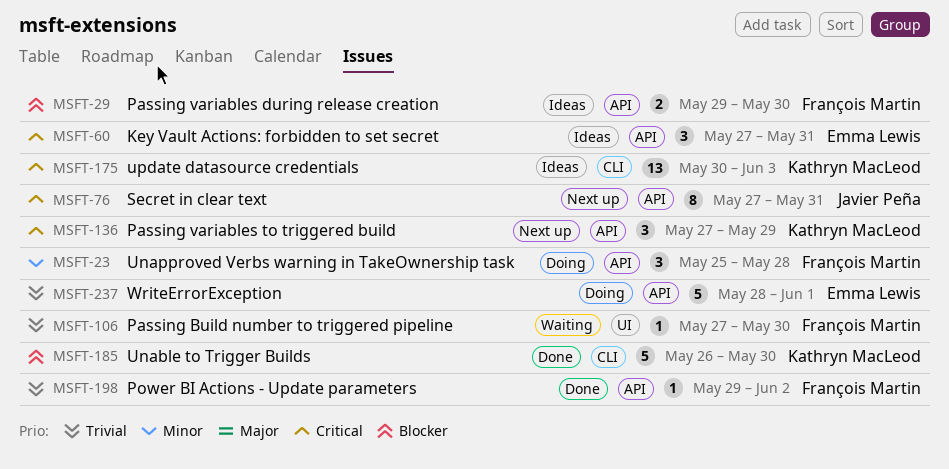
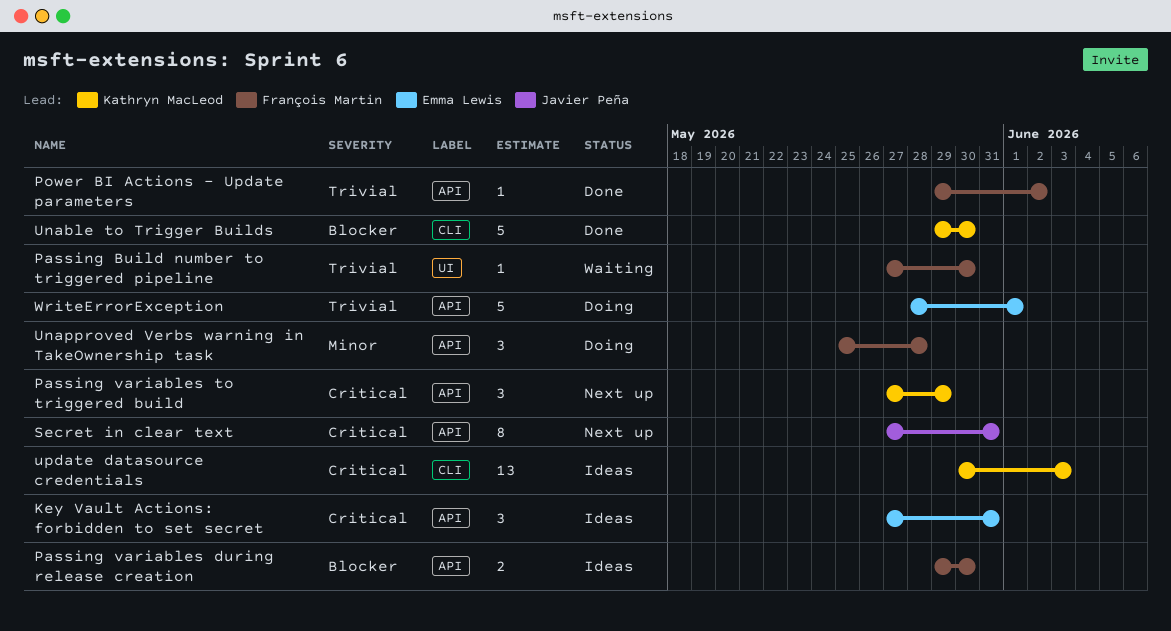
Unable to Trigger Builds, start: May 26 -> May 29

